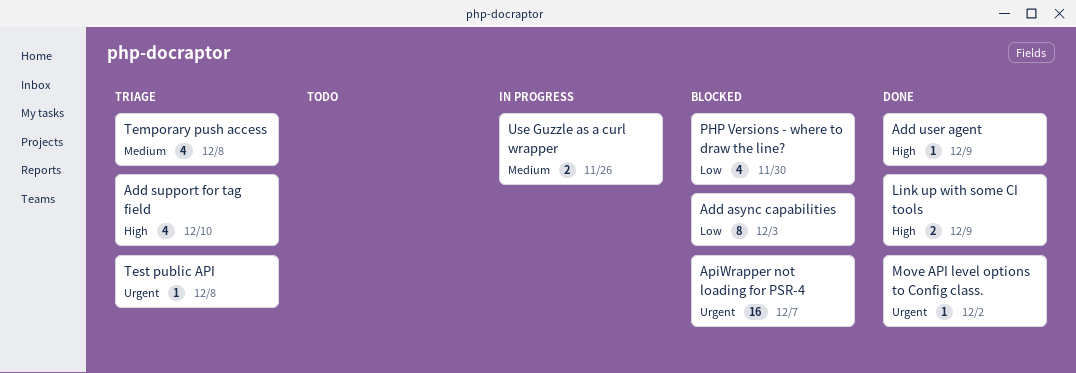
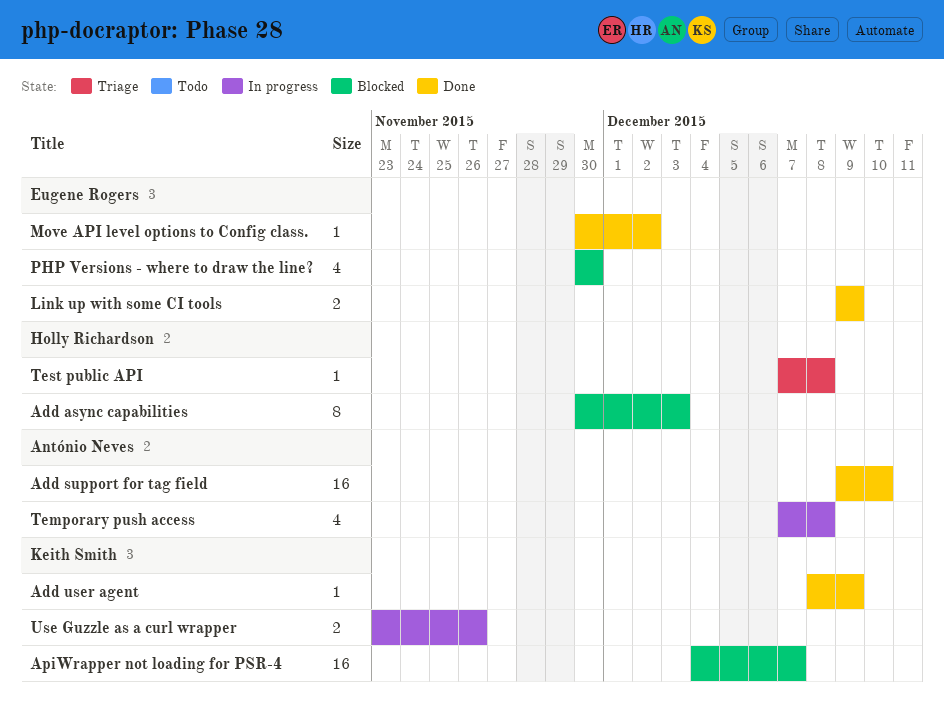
Add support for tag field, status: Triage -> Done
Add support for tag field, estimate: 4 -> 16
Temporary push access, status: Triage -> In progress

